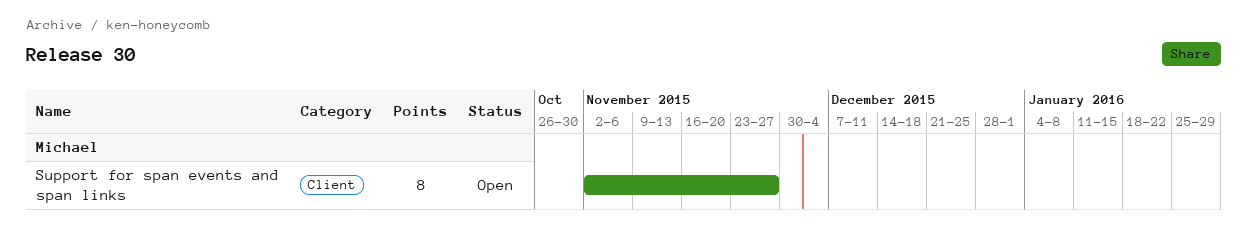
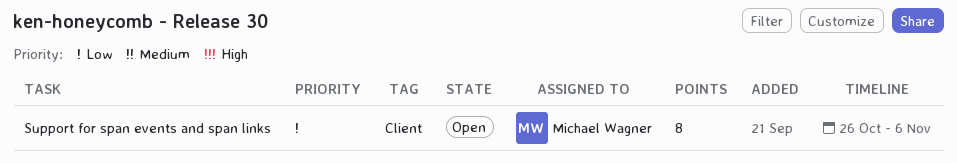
Support for span events and span links, start: Nov 2 -> Oct 26
Support for span events and span links, due: Nov 27 -> Nov 6

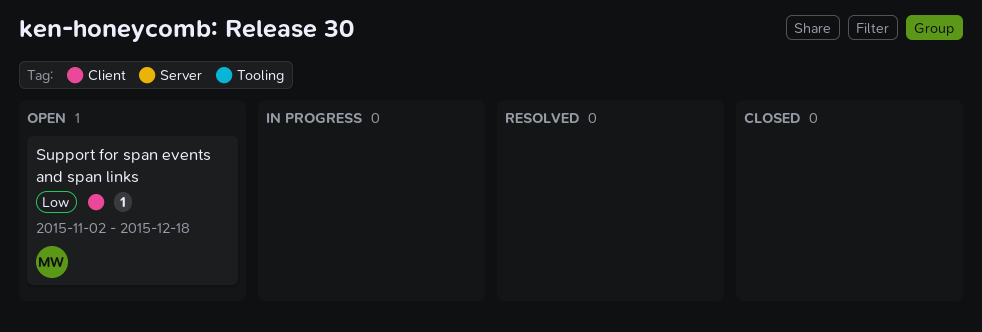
Support for span events and span links, estimate: 8 -> 1
Support for span events and span links, start: Oct 26 -> Nov 2
Support for span events and span links, due: Nov 6 -> Dec 18

